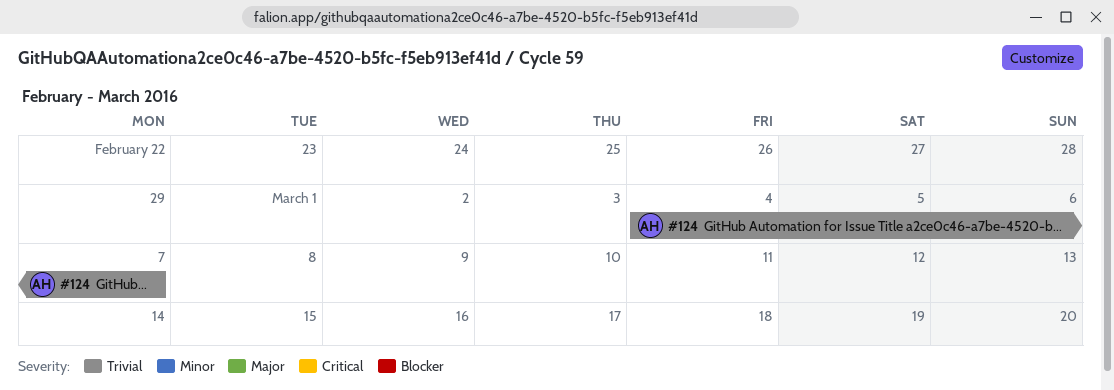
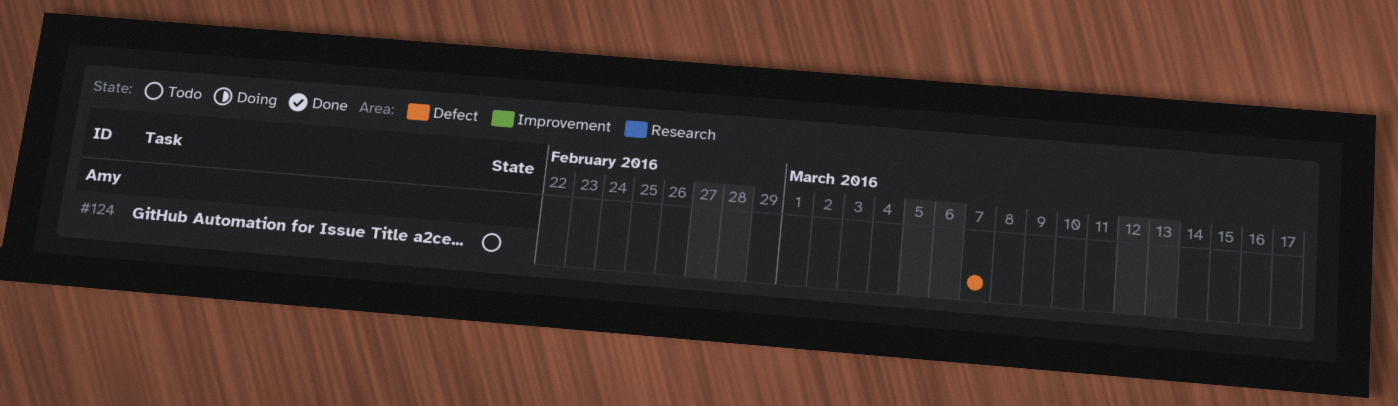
#124, start: Mar 4 -> Mar 7

